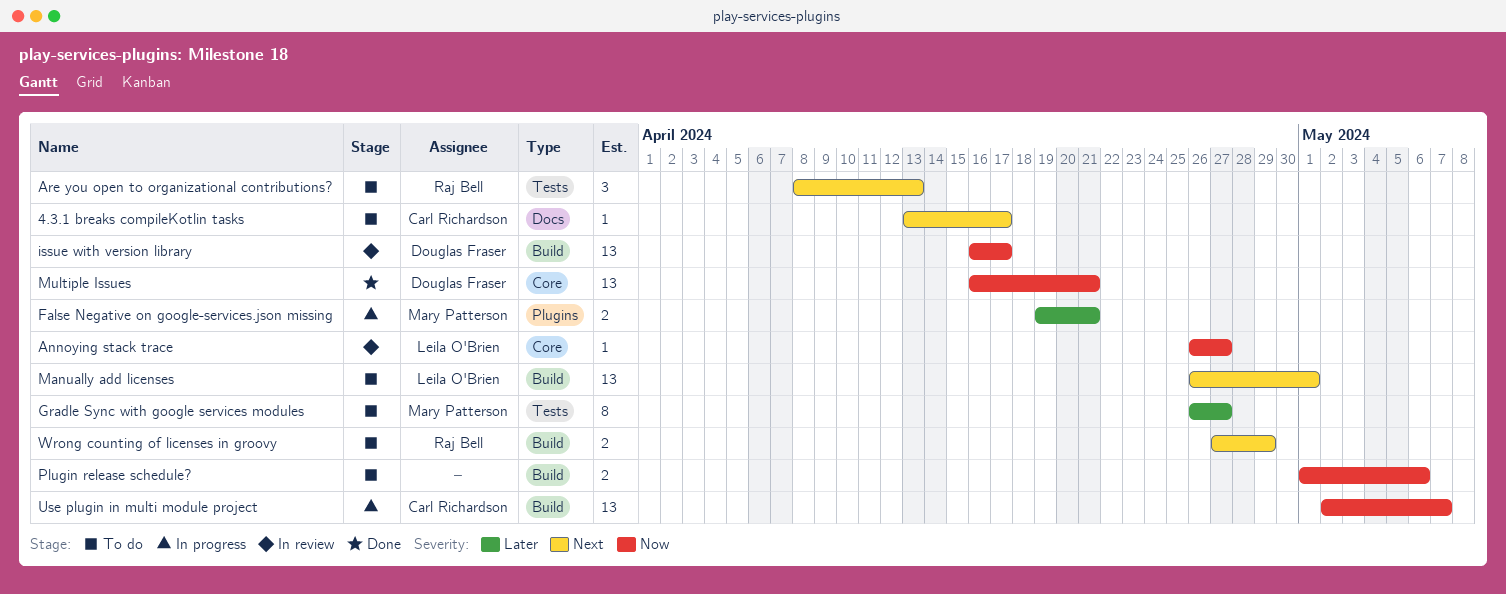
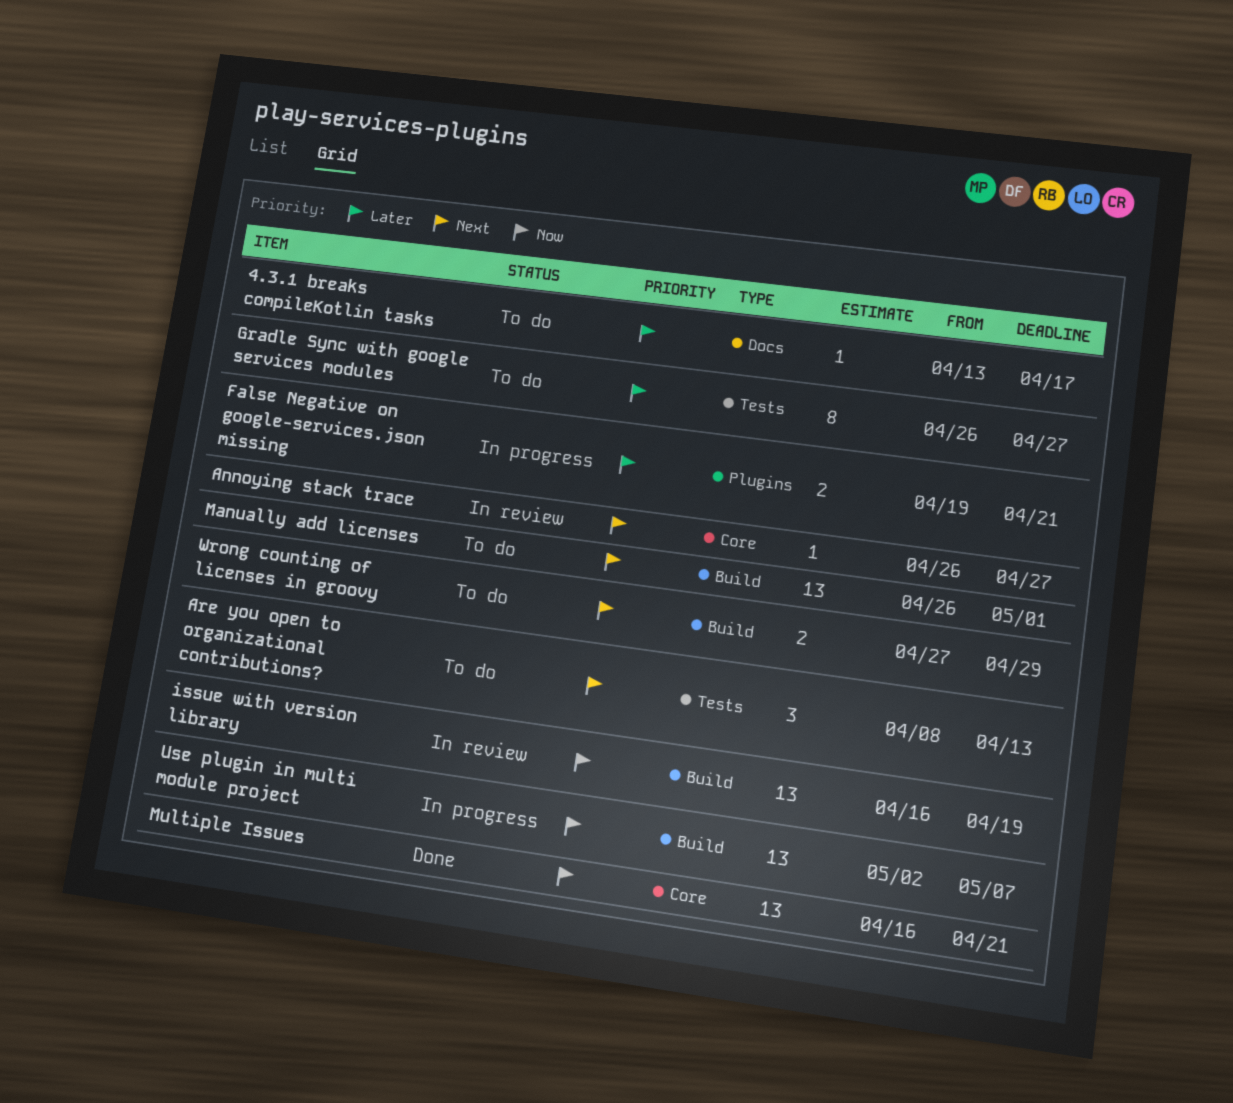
4.3.1 breaks compileKotlin tasks, priority: Next -> Later
Annoying stack trace, priority: Now -> Next
issue with version library, due: Apr 17 -> Apr 19
Plugin release schedule?: present -> none

